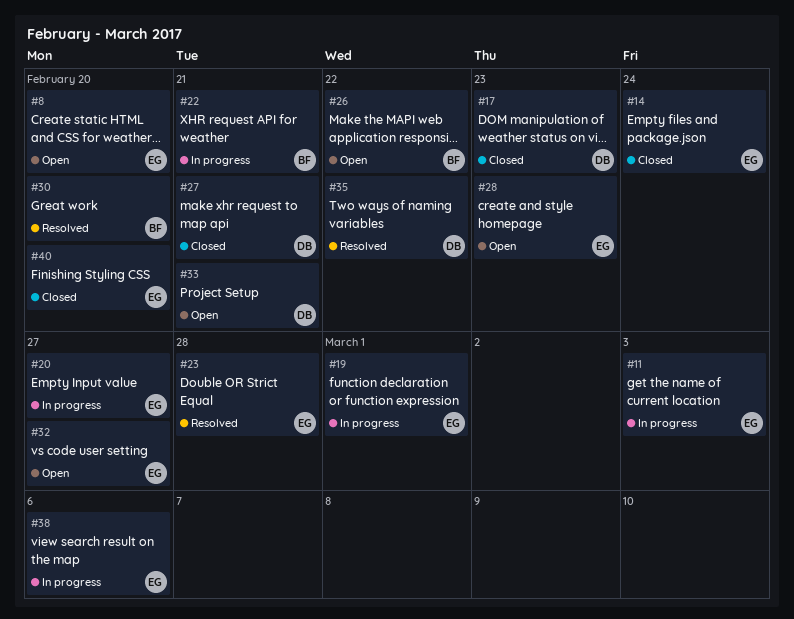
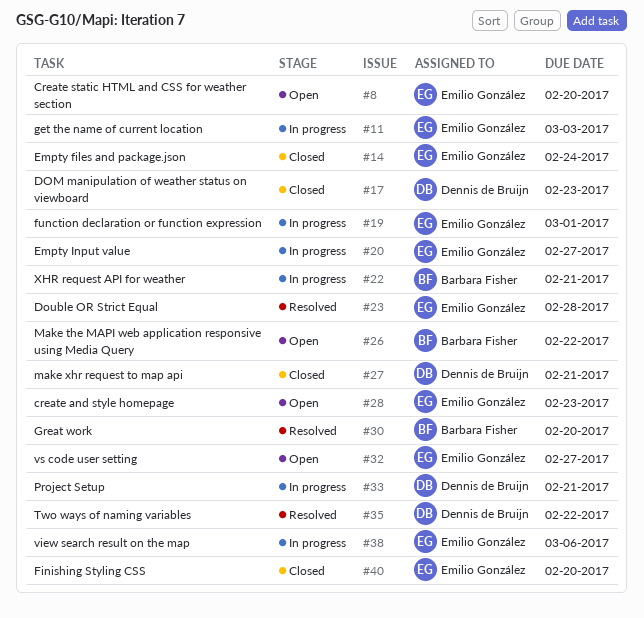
#33, status: Open -> In progress

